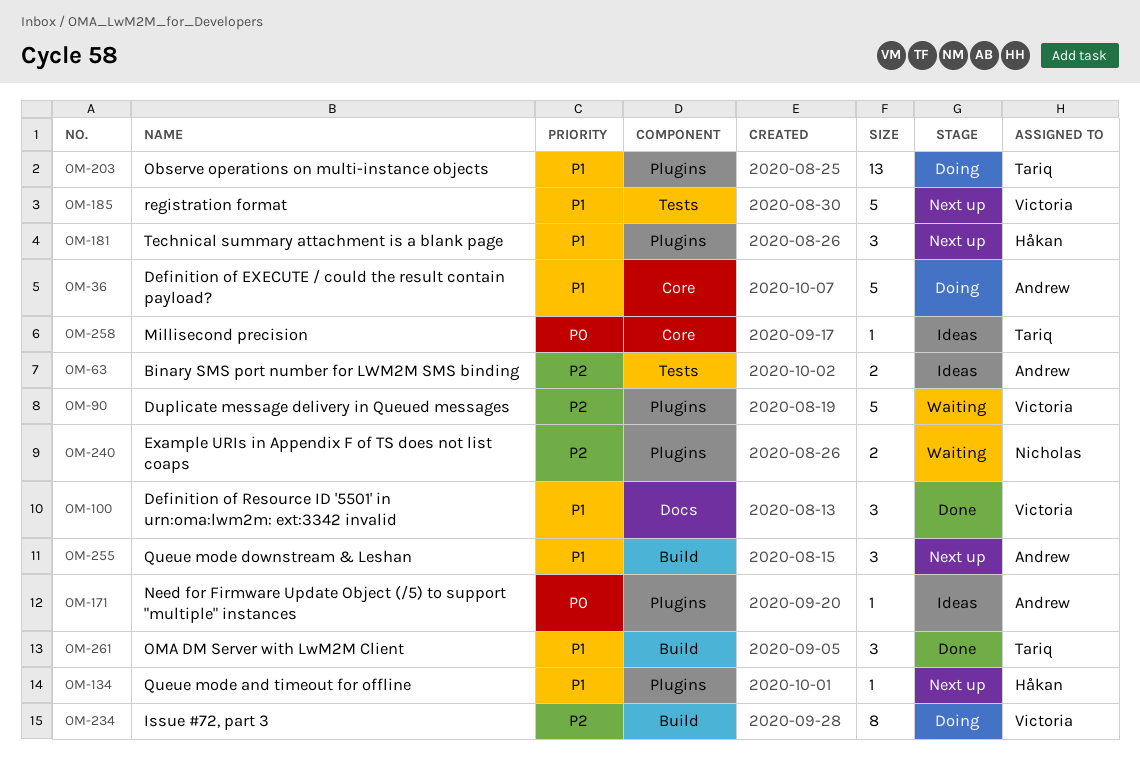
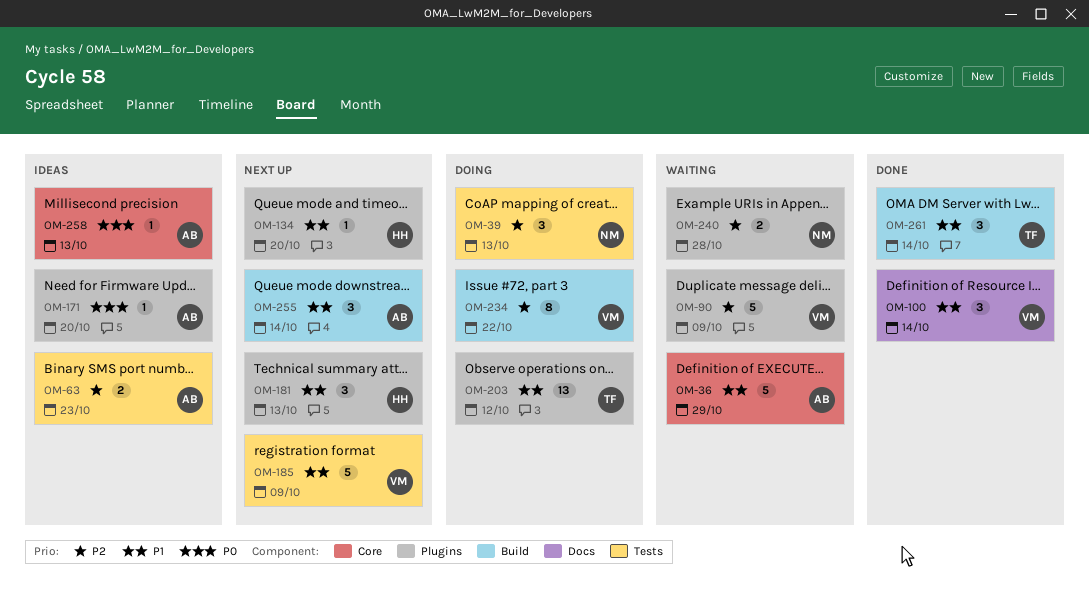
OM-36, status: Doing -> Waiting
OM-39: none -> present
OM-258, owner: Tariq -> Andrew

